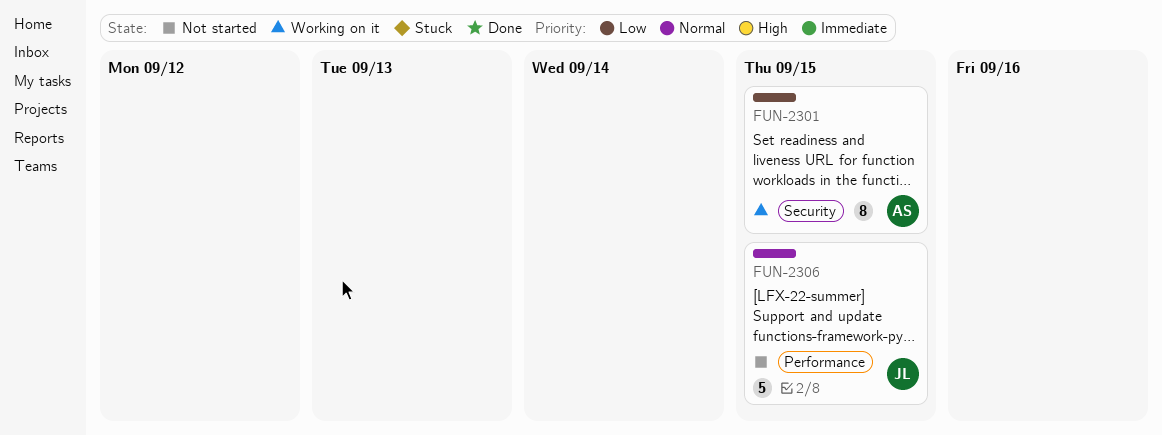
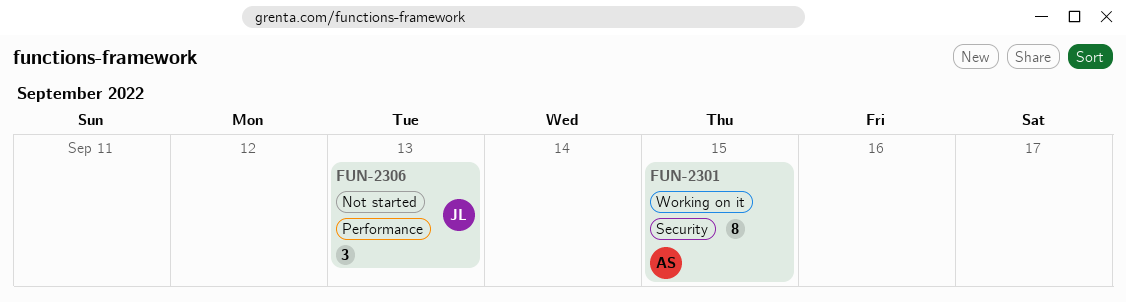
FUN-2306, estimate: 5 -> 3
FUN-2306, due: Sep 15 -> Sep 13

